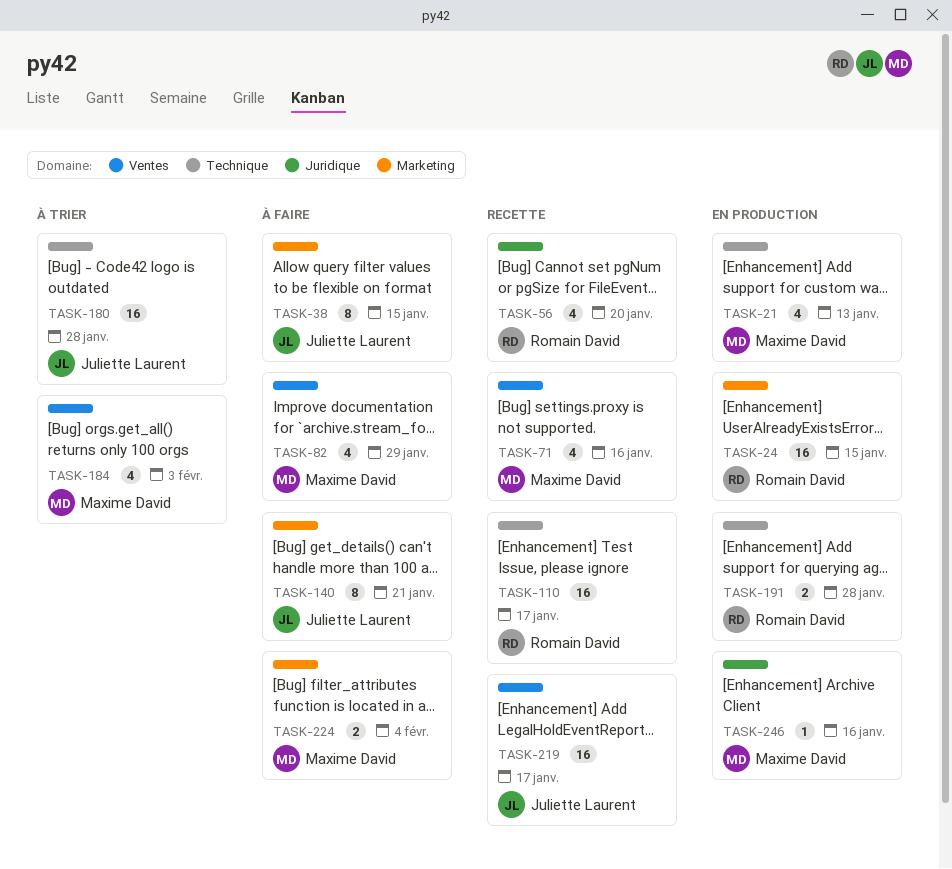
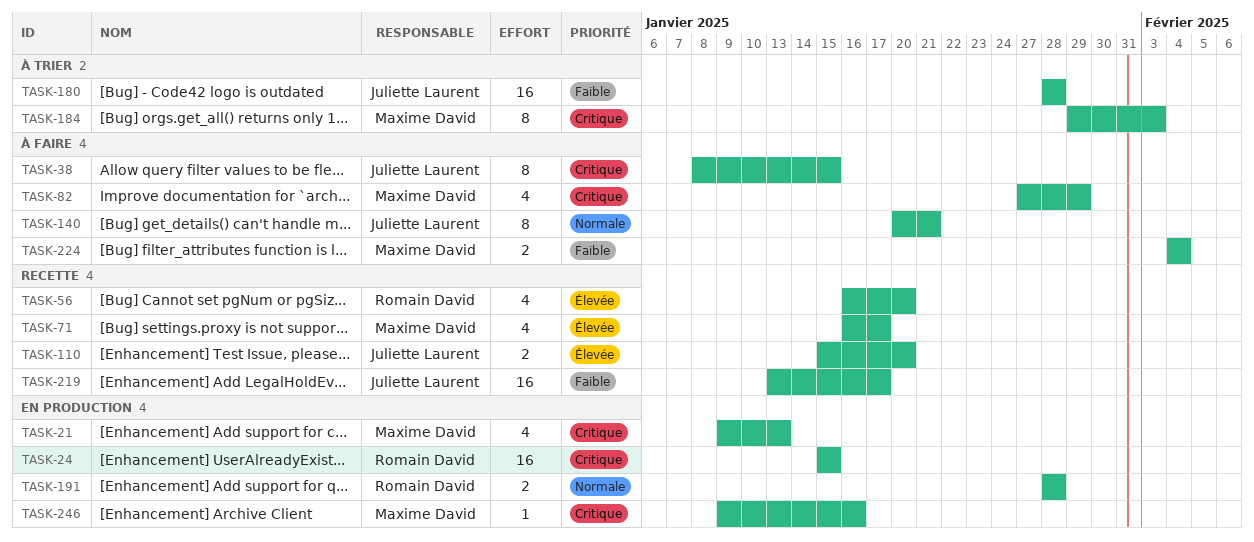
TASK-71, due: Jan 16 -> Jan 17
TASK-110, owner: Romain David -> Juliette Laurent
TASK-110, estimate: 16 -> 2
TASK-110, due: Jan 17 -> Jan 20
TASK-184, estimate: 4 -> 8

